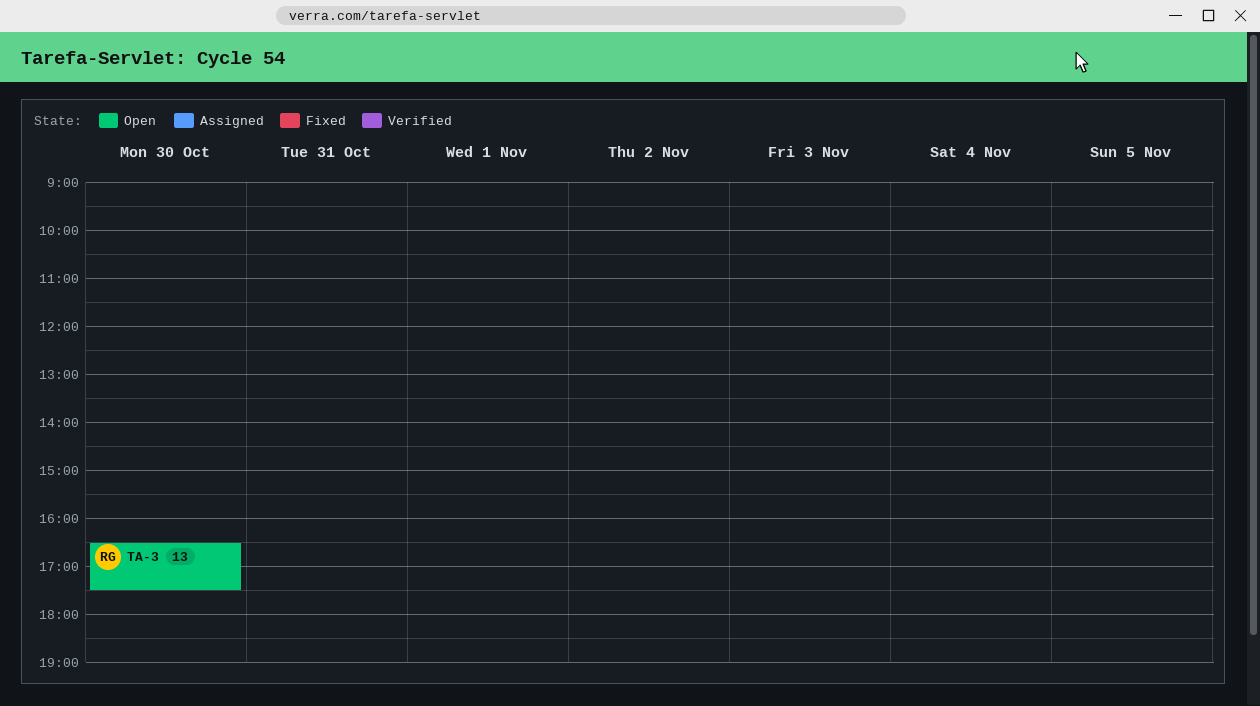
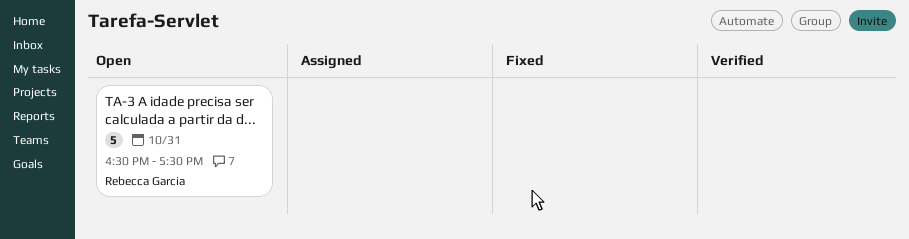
TA-3, estimate: 13 -> 5
TA-3, day: Oct 30 -> Oct 31

